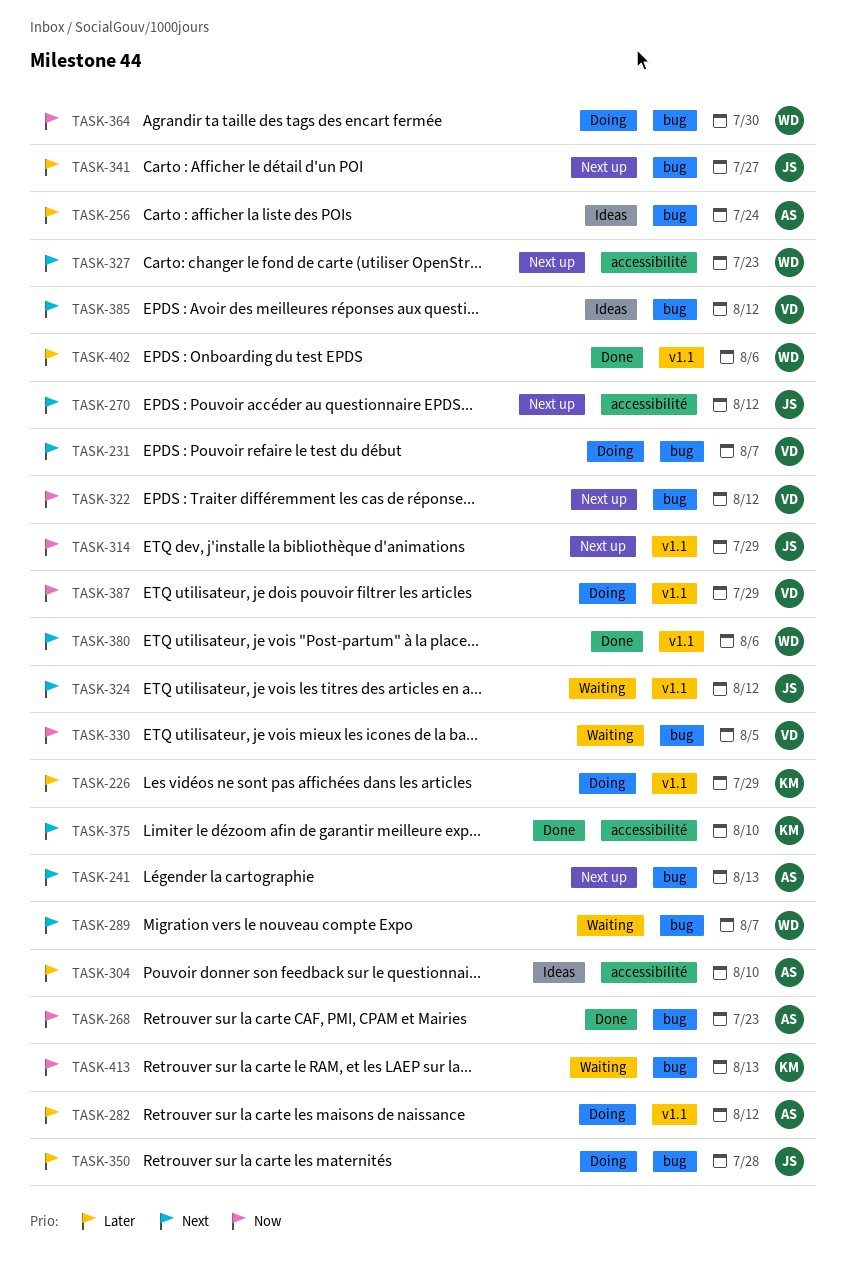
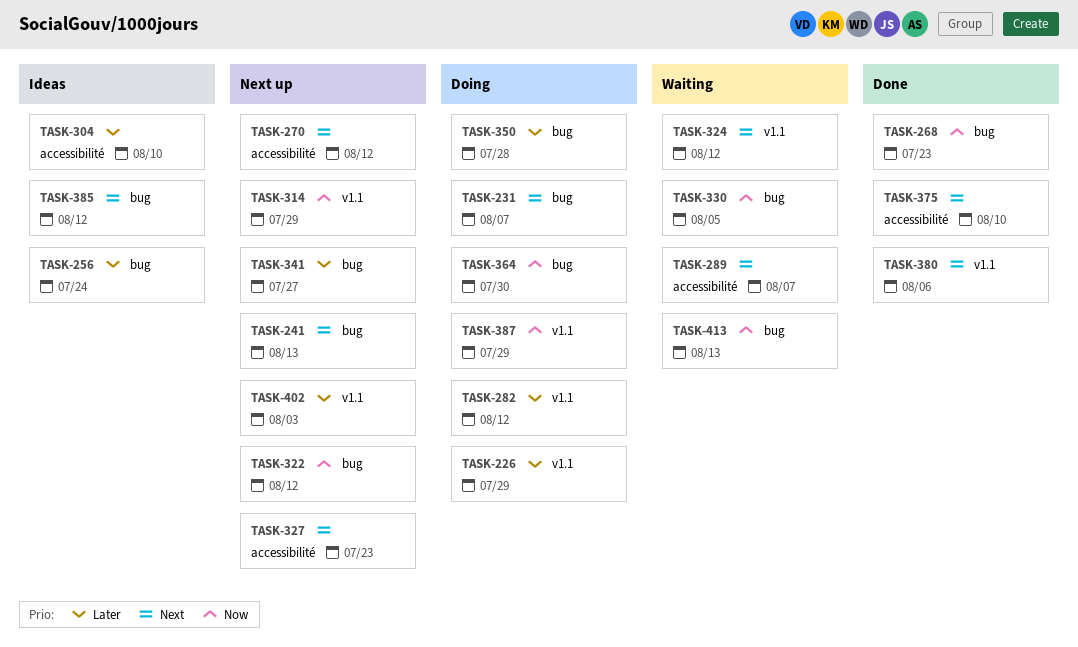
TASK-289, label: bug -> accessibilité
TASK-402, status: Done -> Next up
TASK-402, due: Aug 6 -> Aug 3

